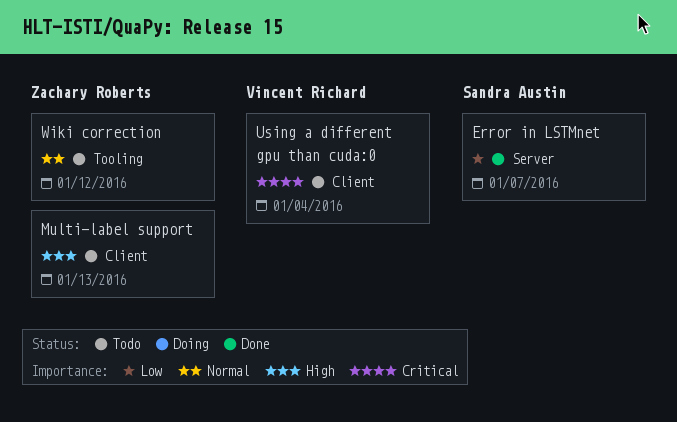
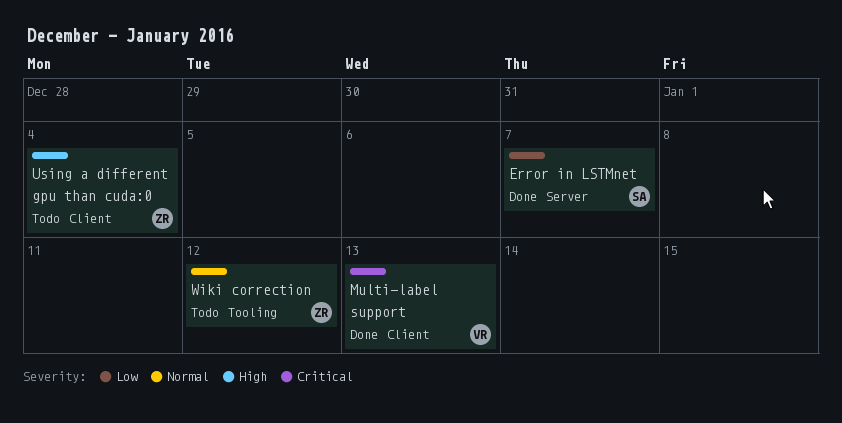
Multi-label support, status: Todo -> Done
Multi-label support, owner: Zachary Roberts -> Vincent Richard
Multi-label support, priority: High -> Critical
Using a different gpu than cuda:0, owner: Vincent Richard -> Zachary Roberts
Using a different gpu than cuda:0, priority: Critical -> High

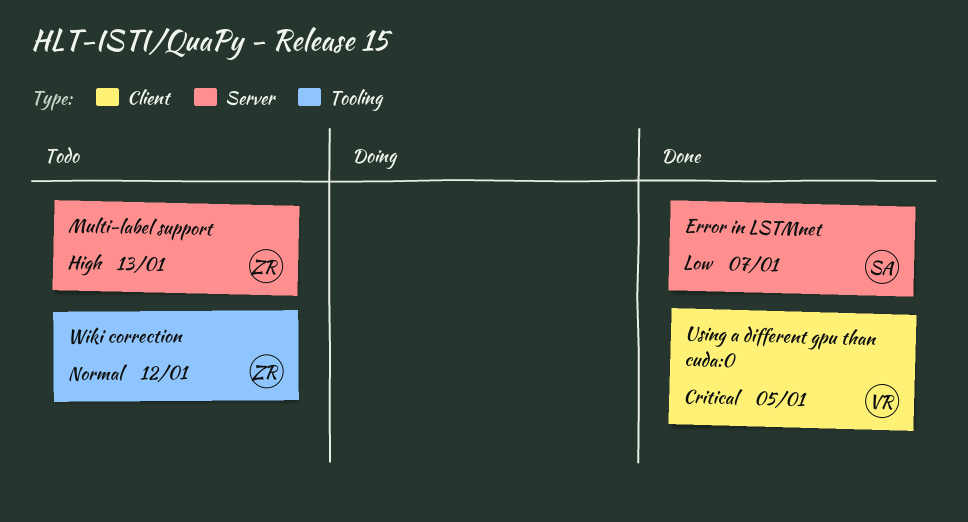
Multi-label support, status: Done -> Todo
Multi-label support, owner: VR -> ZR
Multi-label support, priority: Critical -> High
Multi-label support, label: Client -> Server
Using a different gpu than cuda:0, status: Todo -> Done
Using a different gpu than cuda:0, owner: ZR -> VR
Using a different gpu than cuda:0, priority: High -> Critical
Using a different gpu than cuda:0, due: Jan 4 -> Jan 5

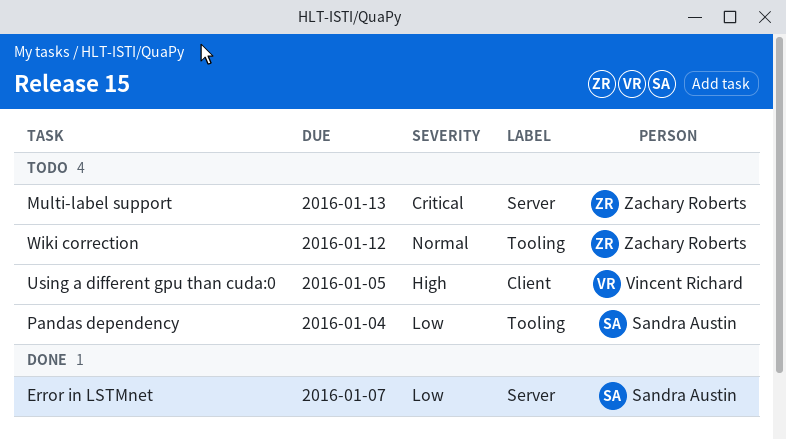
Multi-label support, priority: High -> Critical
Pandas dependency: none -> present
Using a different gpu than cuda:0, status: Done -> Todo
Using a different gpu than cuda:0, priority: Critical -> High

